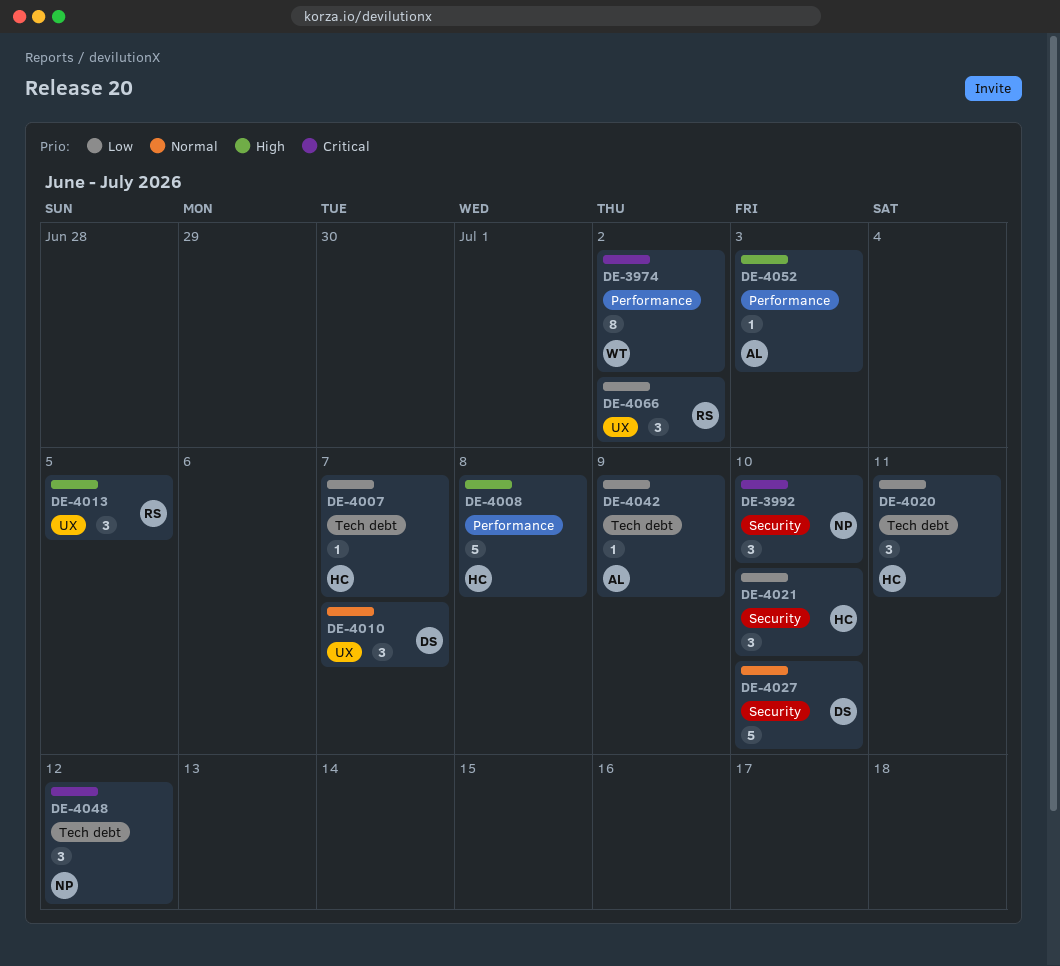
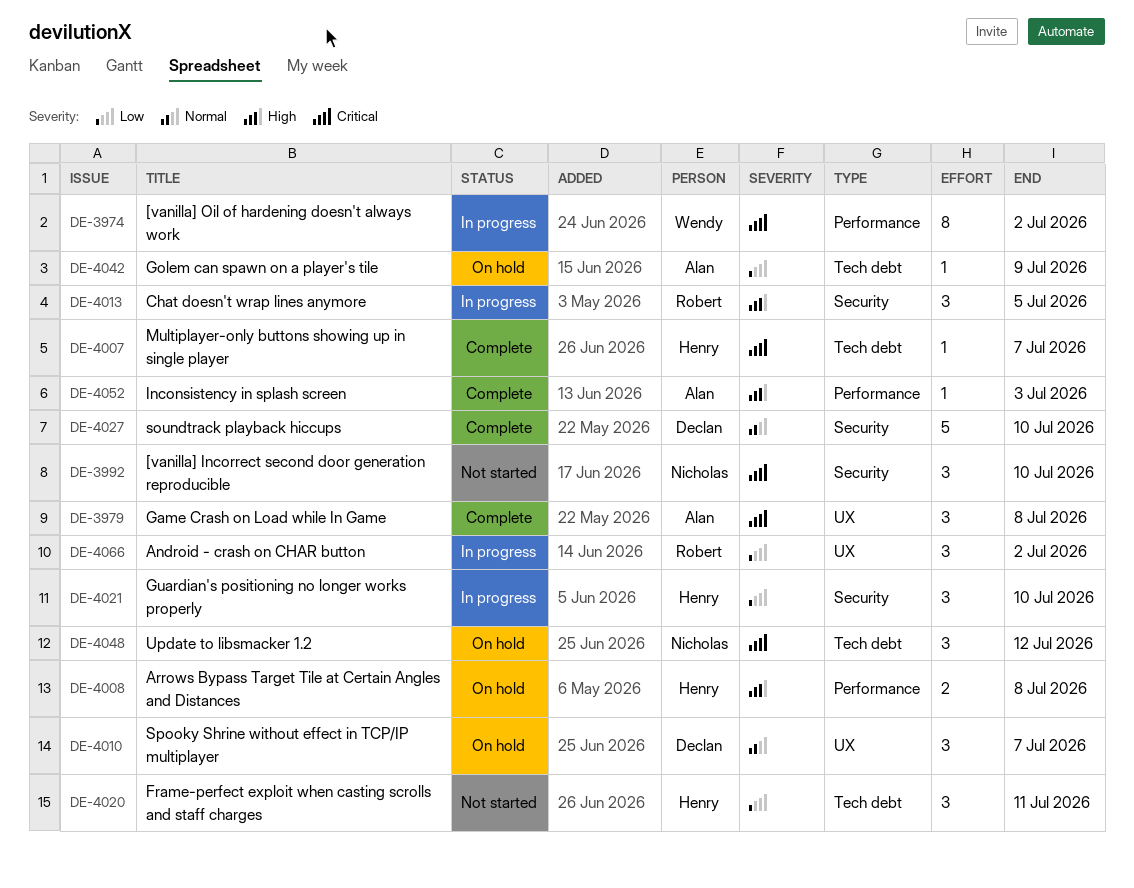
DE-3979: none -> present
DE-4007, priority: Low -> Critical
DE-4008, estimate: 5 -> 2
DE-4013, label: UX -> Security

